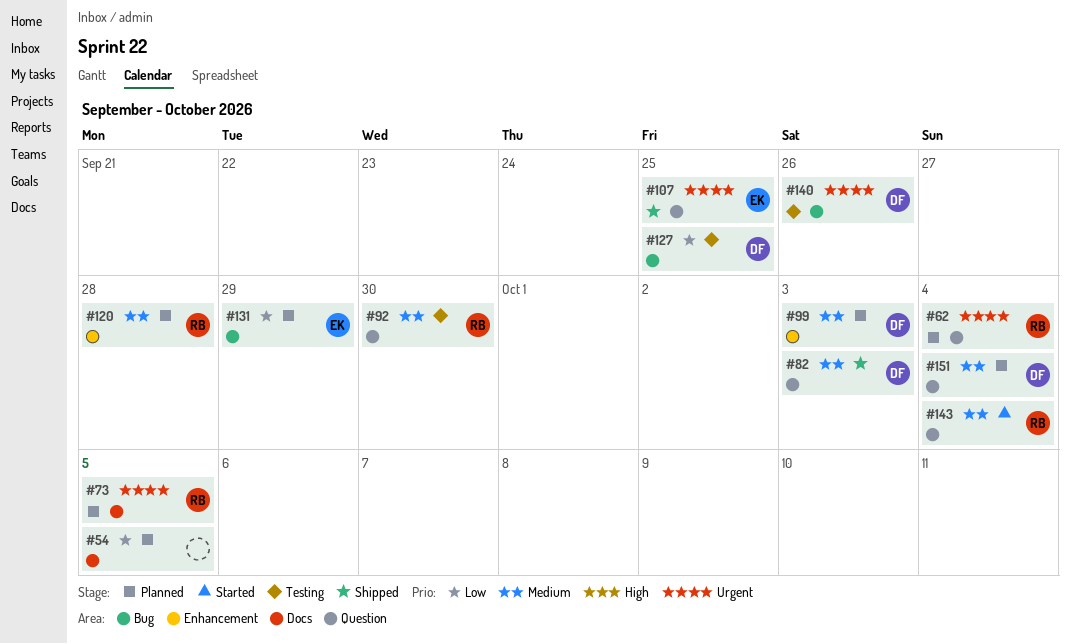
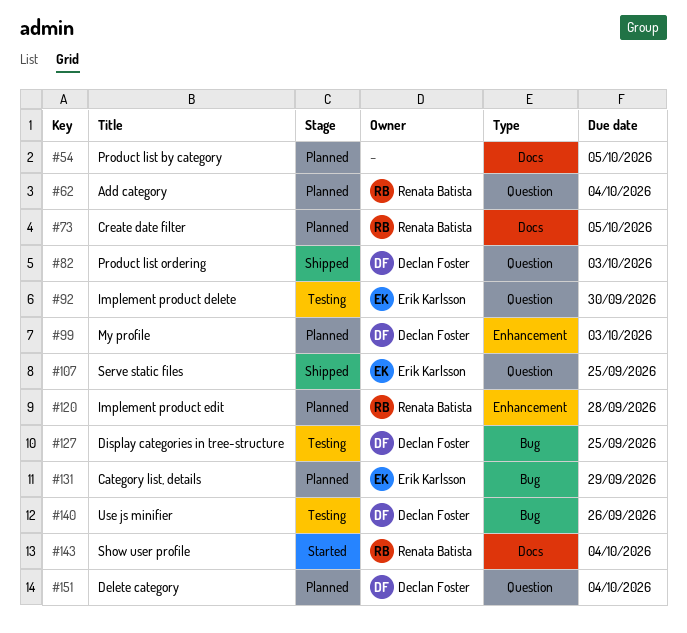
#92, owner: Renata Batista -> Erik Karlsson
#143, label: Question -> Docs

